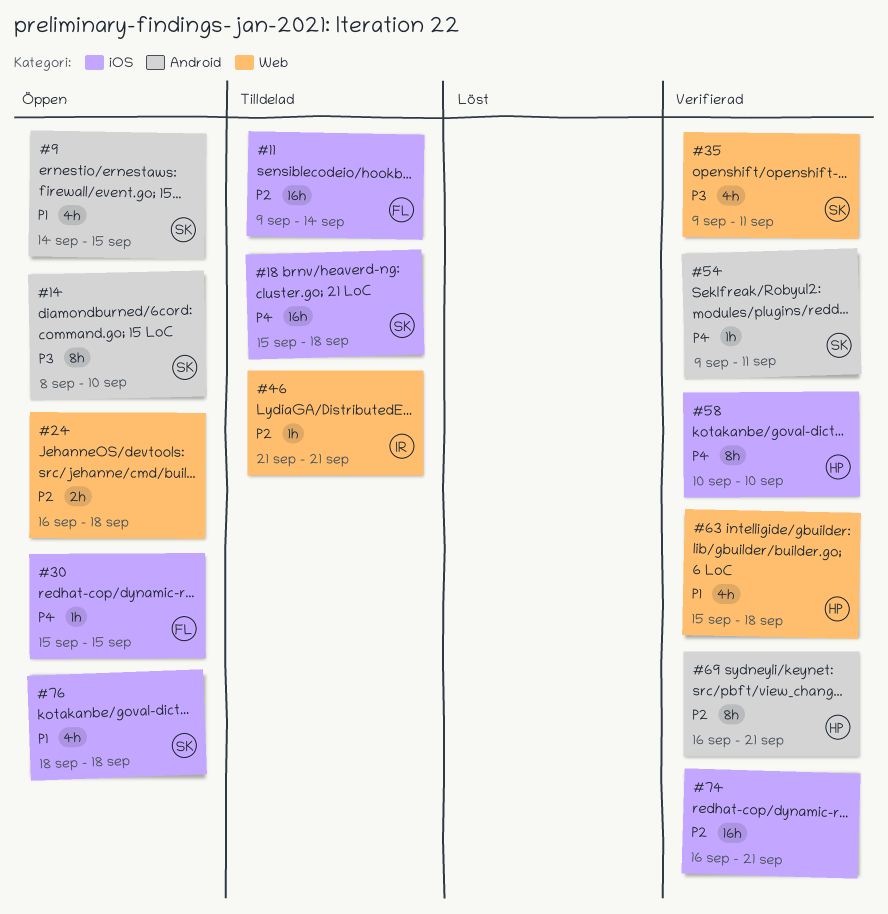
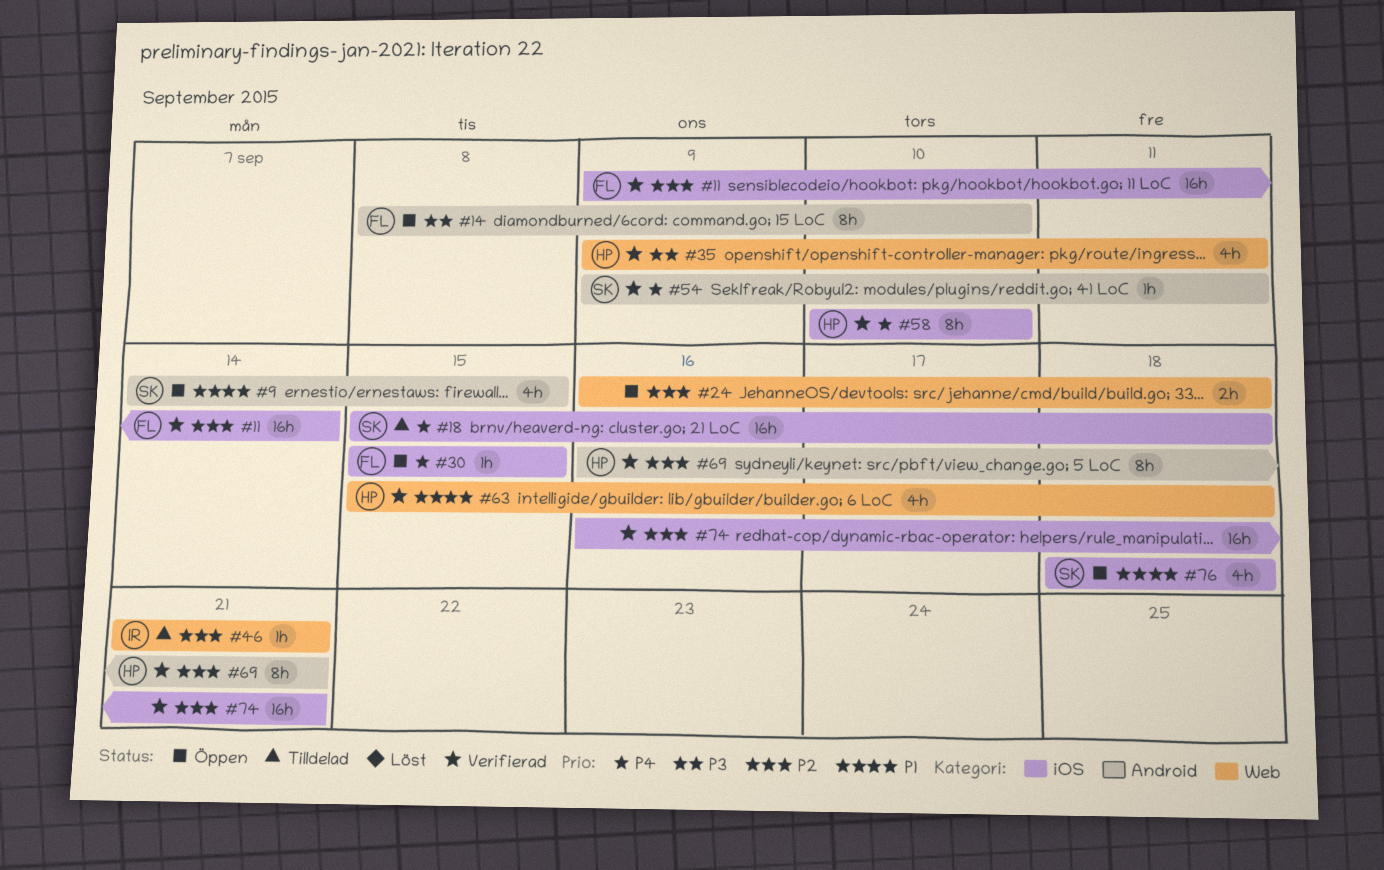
#11, status: Tilldelad -> Verifierad
#14, owner: SK -> FL
#35, owner: SK -> HP

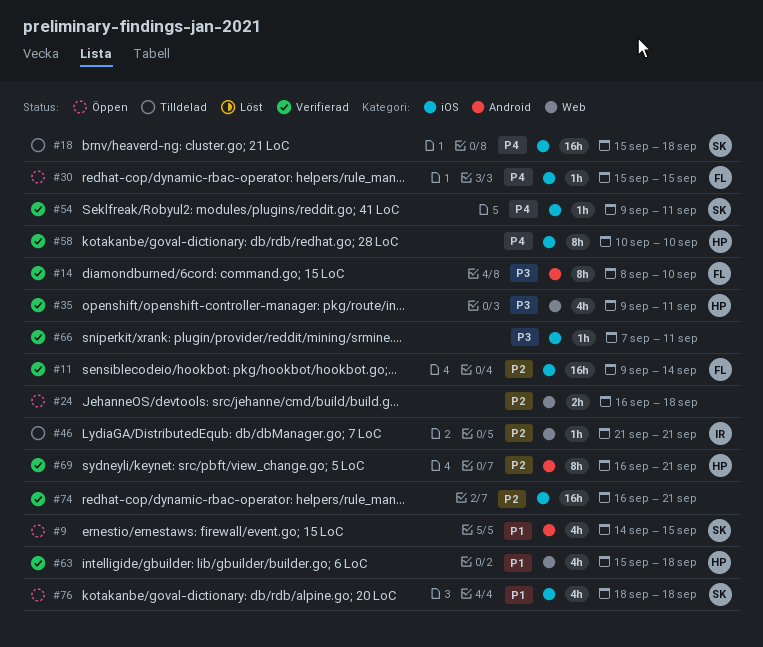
#14, status: Öppen -> Verifierad
#54, label: Android -> iOS
#66: none -> present

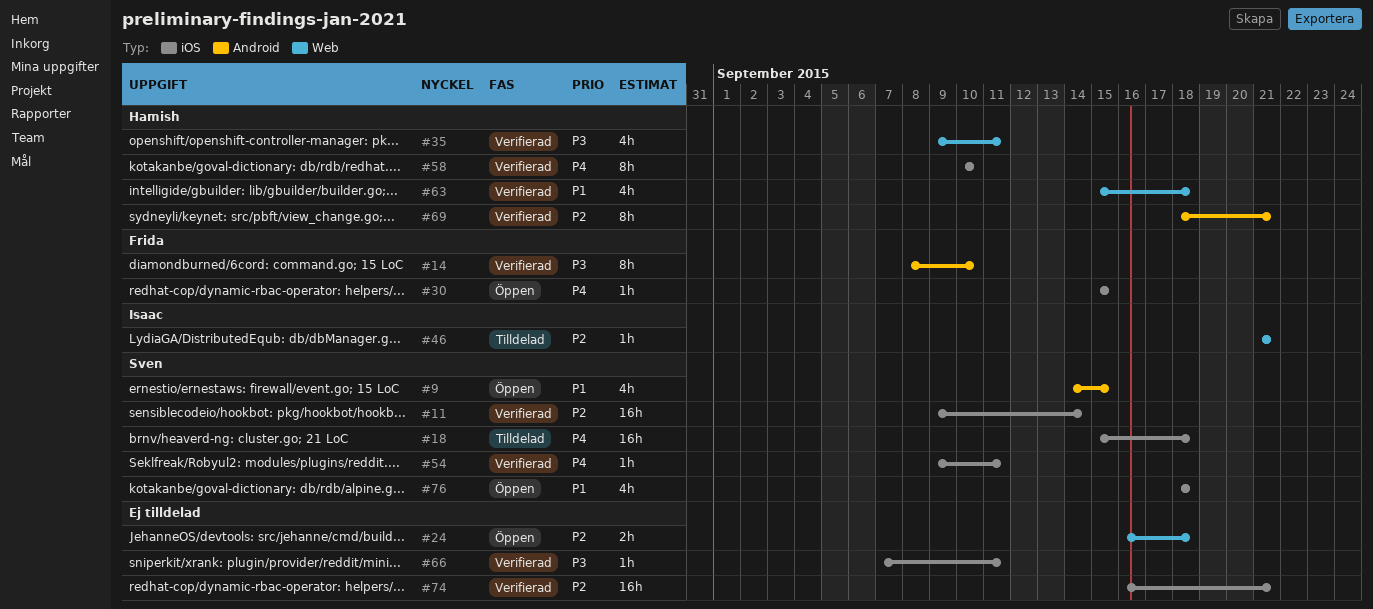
#11, owner: Frida -> Sven
#69, start: Sep 16 -> Sep 18

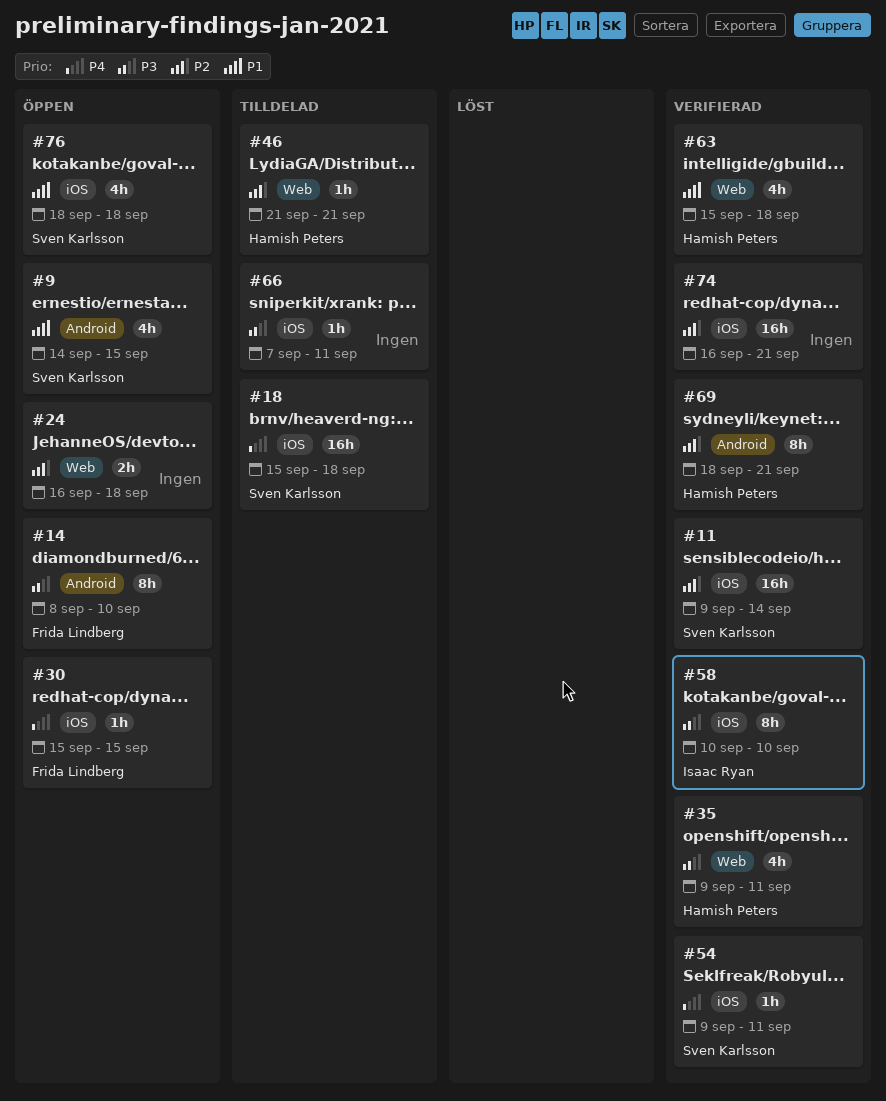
#14, status: Verifierad -> Öppen
#46, owner: Isaac Ryan -> Hamish Peters
#58, owner: Hamish Peters -> Isaac Ryan
#58, priority: P4 -> P3
#66, status: Verifierad -> Tilldelad

